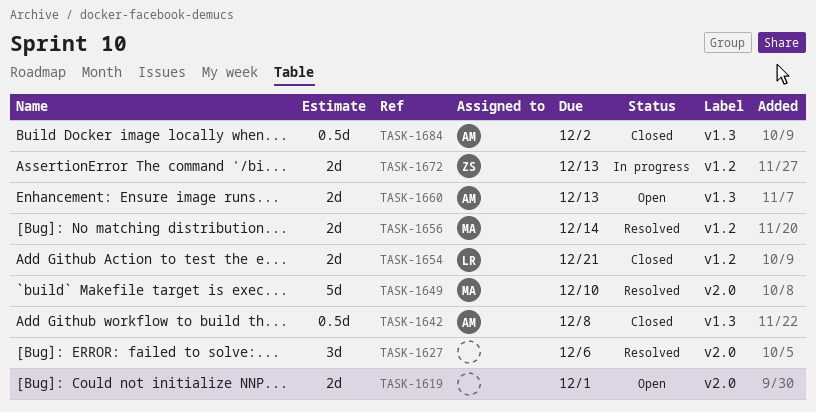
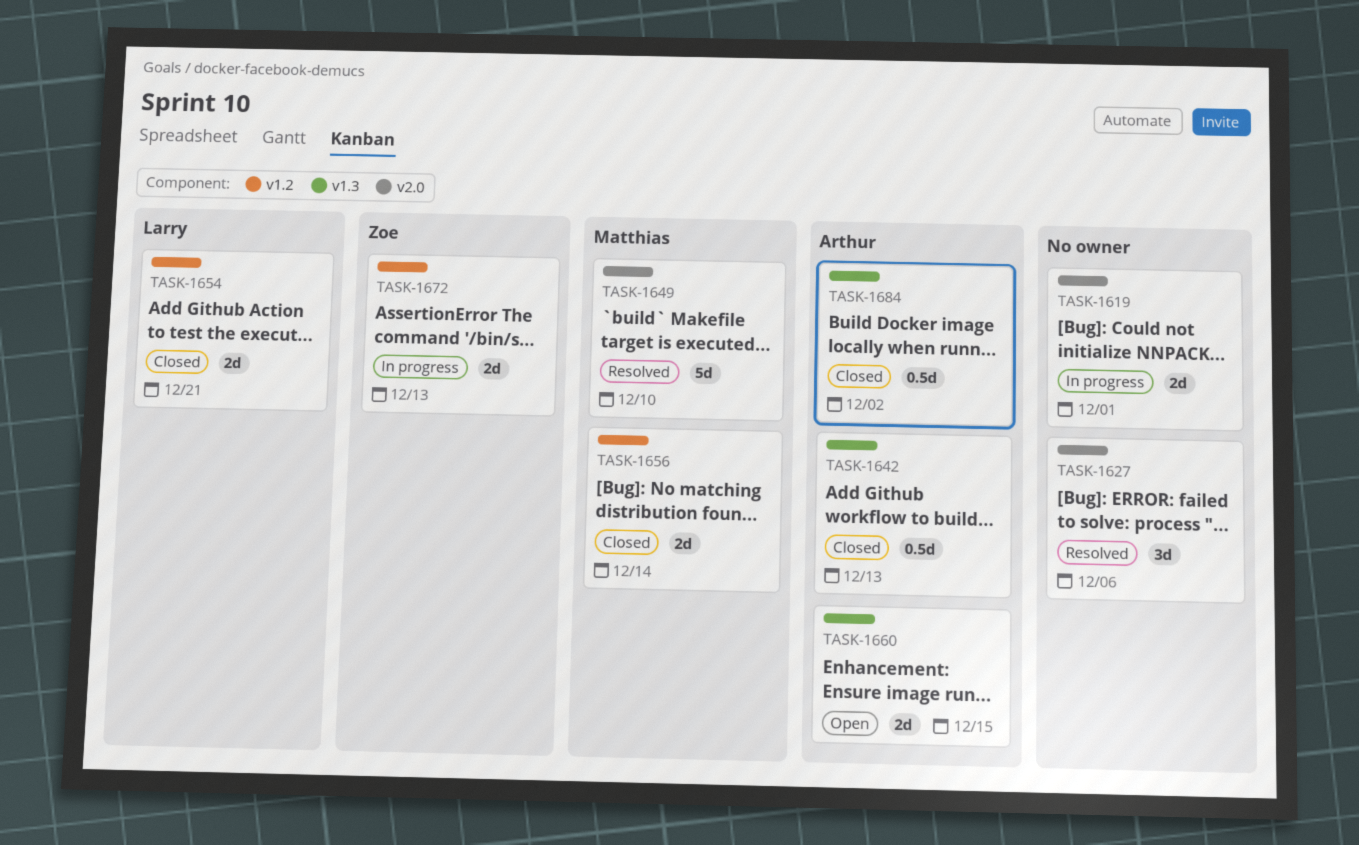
TASK-1619, status: Open -> In progress
TASK-1642, due: Dec 8 -> Dec 13
TASK-1656, status: Resolved -> Closed
TASK-1660, due: Dec 13 -> Dec 15

